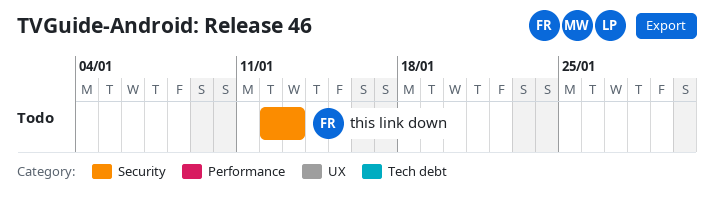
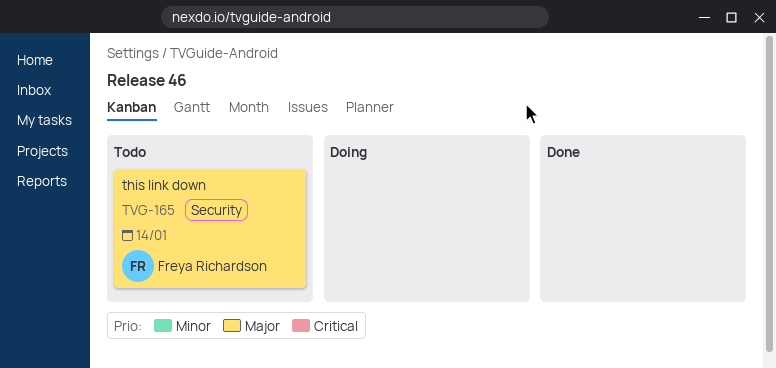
this link down, due: Jan 13 -> Jan 14

